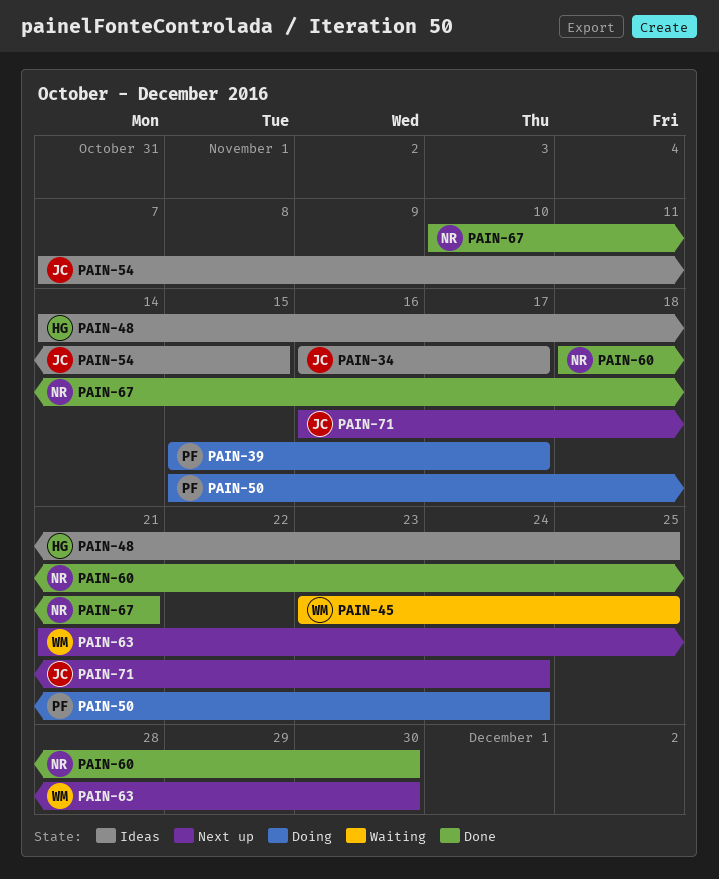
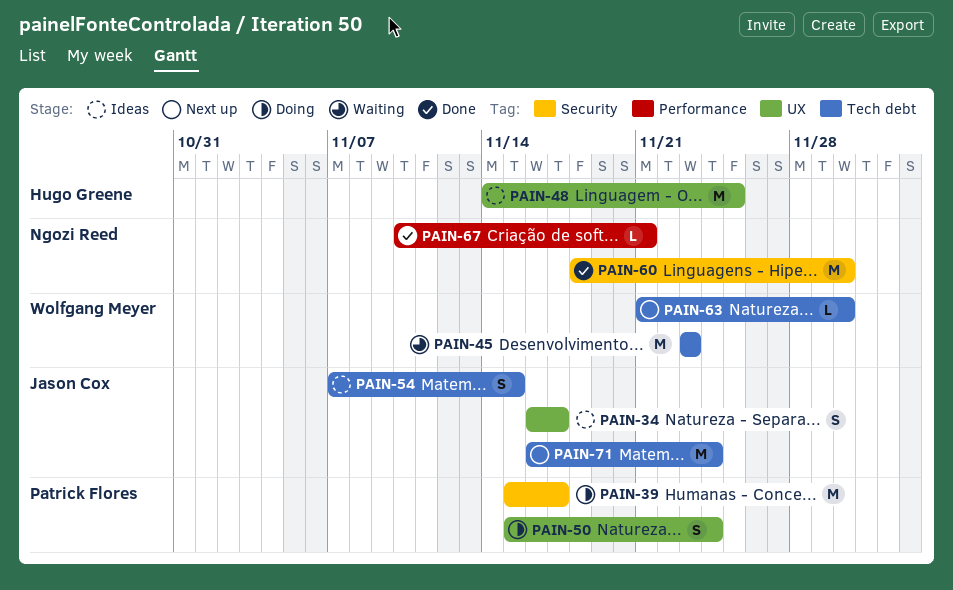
PAIN-45, due: Nov 25 -> Nov 23

